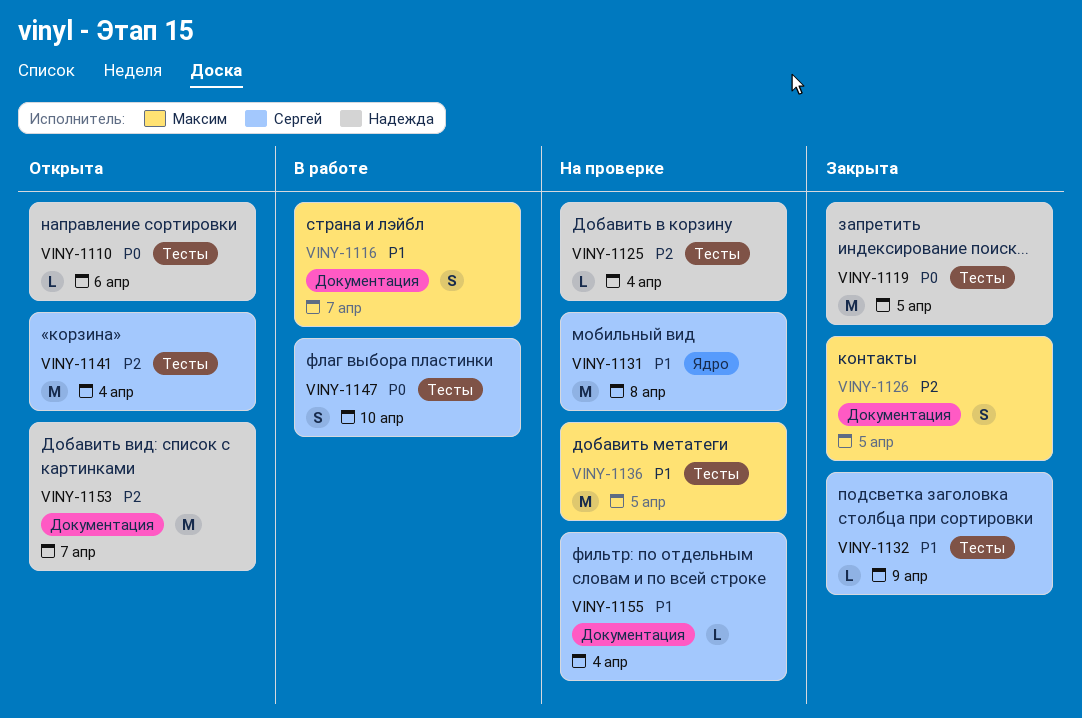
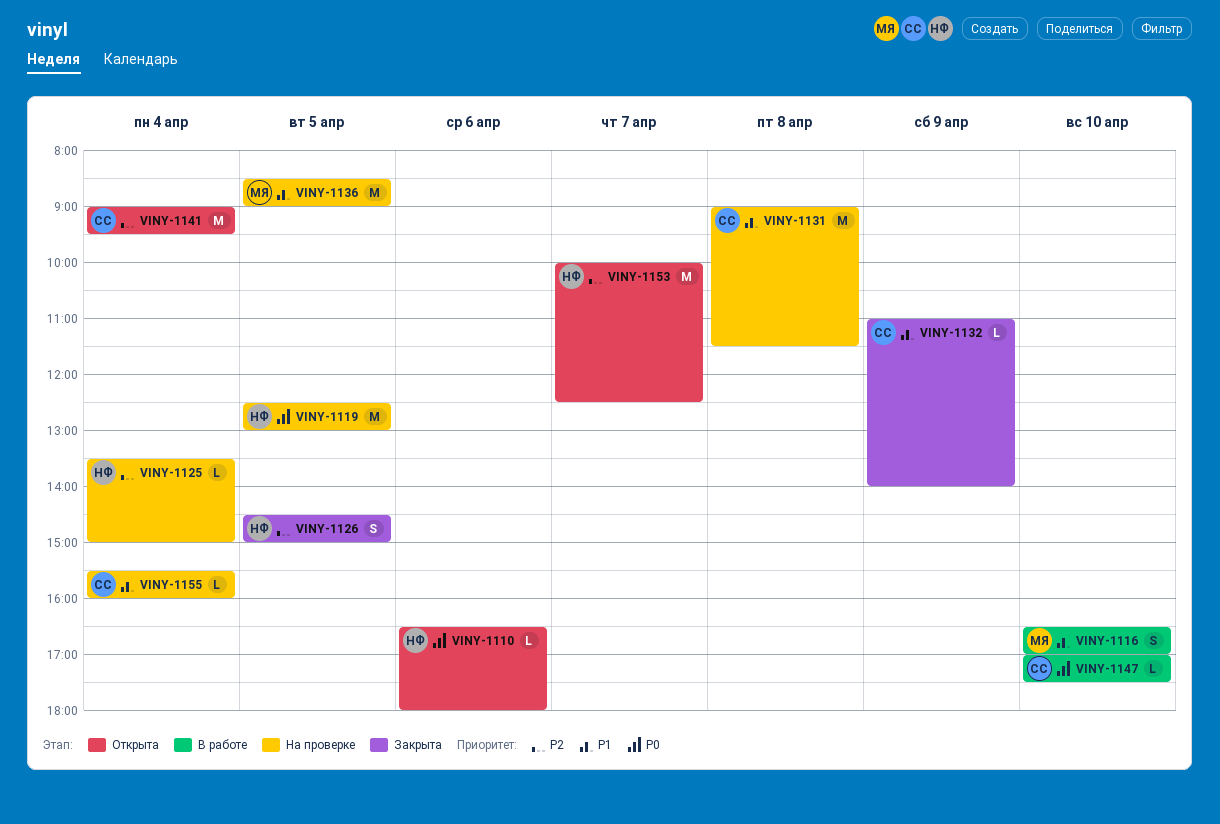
VINY-1116, day: Apr 7 -> Apr 10
VINY-1119, status: Закрыта -> На проверке
VINY-1126, owner: Максим -> Надежда
VINY-1147, estimate: S -> L

